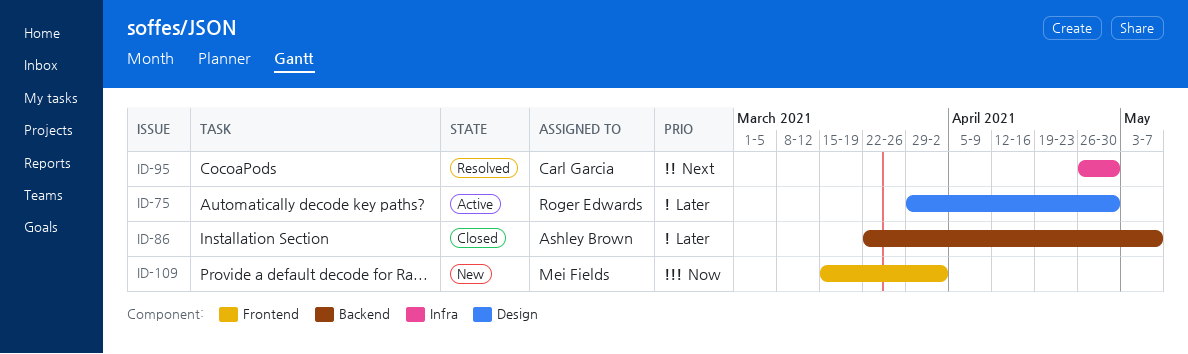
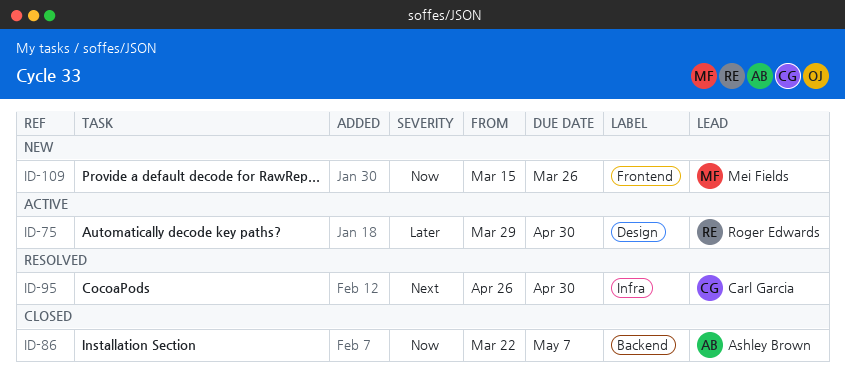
ID-86, priority: Later -> Now
ID-109, due: Apr 2 -> Mar 26

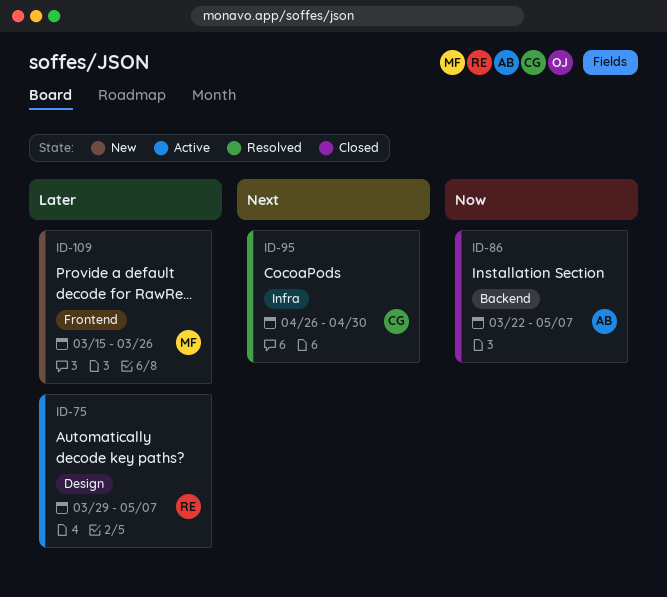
ID-75, due: Apr 30 -> May 7
ID-109, priority: Now -> Later

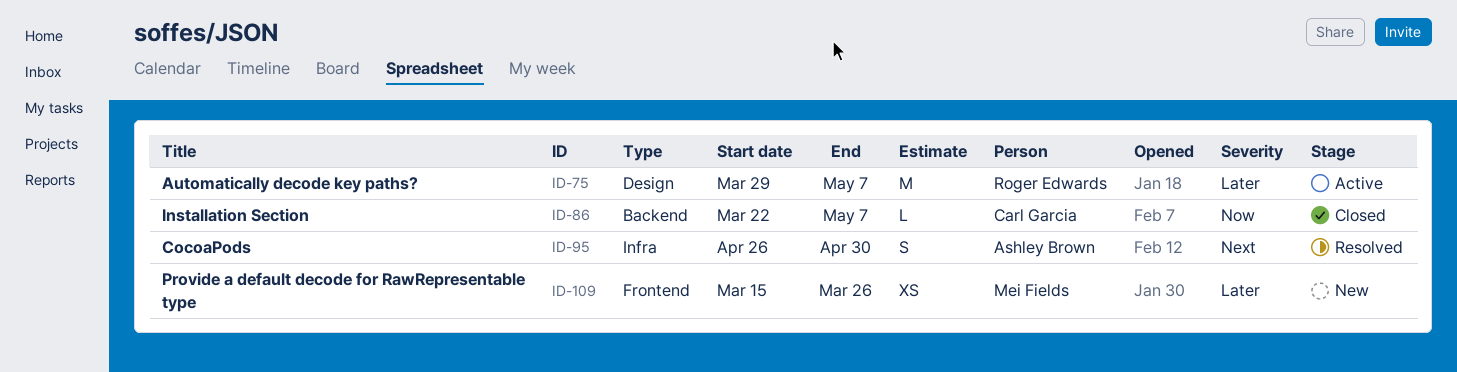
ID-86, owner: Ashley Brown -> Carl Garcia
ID-95, owner: Carl Garcia -> Ashley Brown

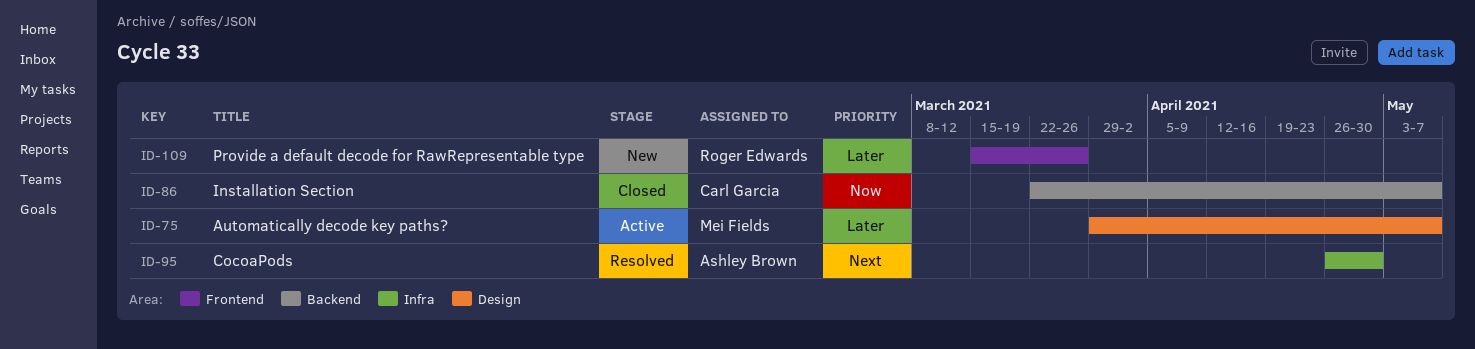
ID-75, owner: Roger Edwards -> Mei Fields
ID-109, owner: Mei Fields -> Roger Edwards

